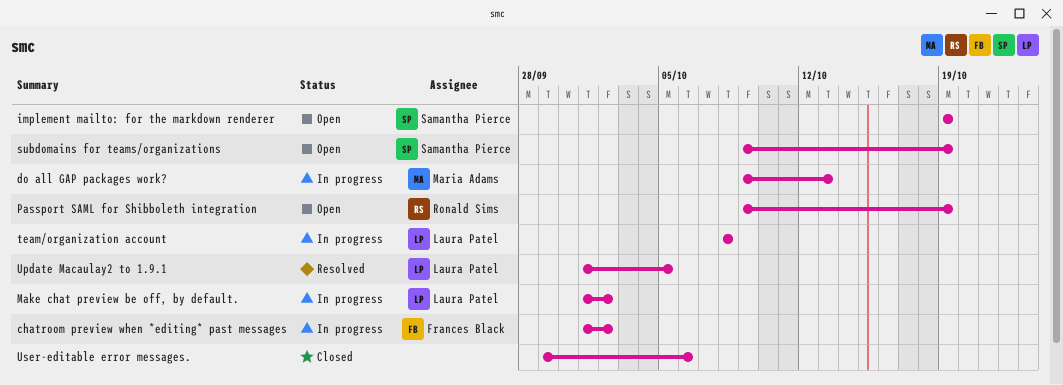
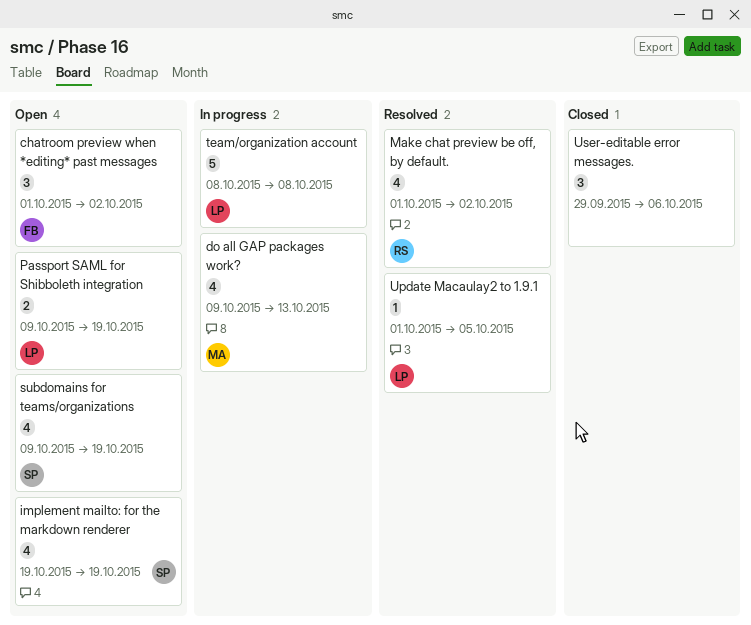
chatroom preview when *editing* past messages, status: In progress -> Open
Make chat preview be off, by default., status: In progress -> Resolved
Make chat preview be off, by default., owner: Laura Patel -> Ronald Sims
Passport SAML for Shibboleth integration, owner: Ronald Sims -> Laura Patel

